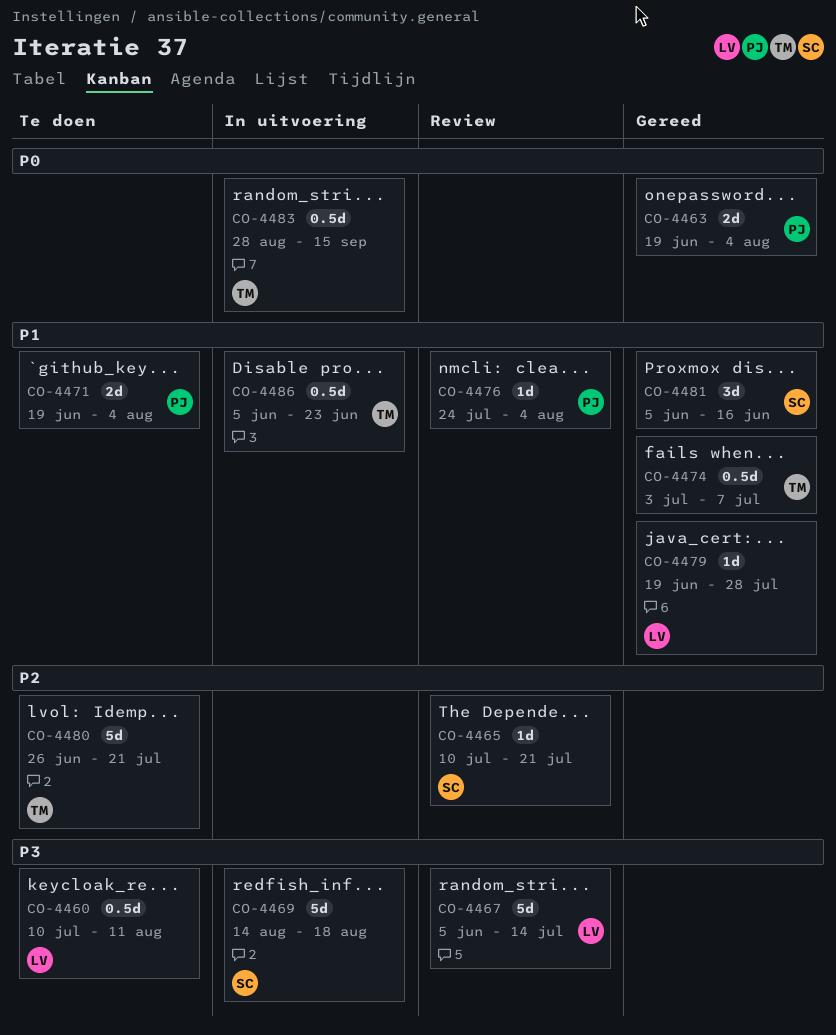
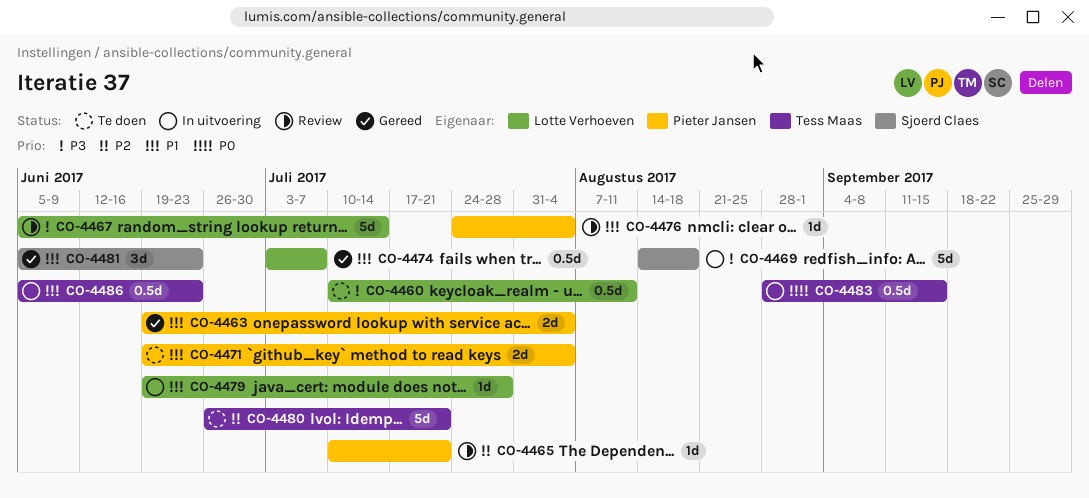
CO-4463, priority: P0 -> P1
CO-4465, owner: Sjoerd Claes -> Pieter Jansen
CO-4474, owner: Tess Maas -> Lotte Verhoeven
CO-4479, status: Gereed -> In uitvoering
CO-4481, due: Jun 16 -> Jun 23

